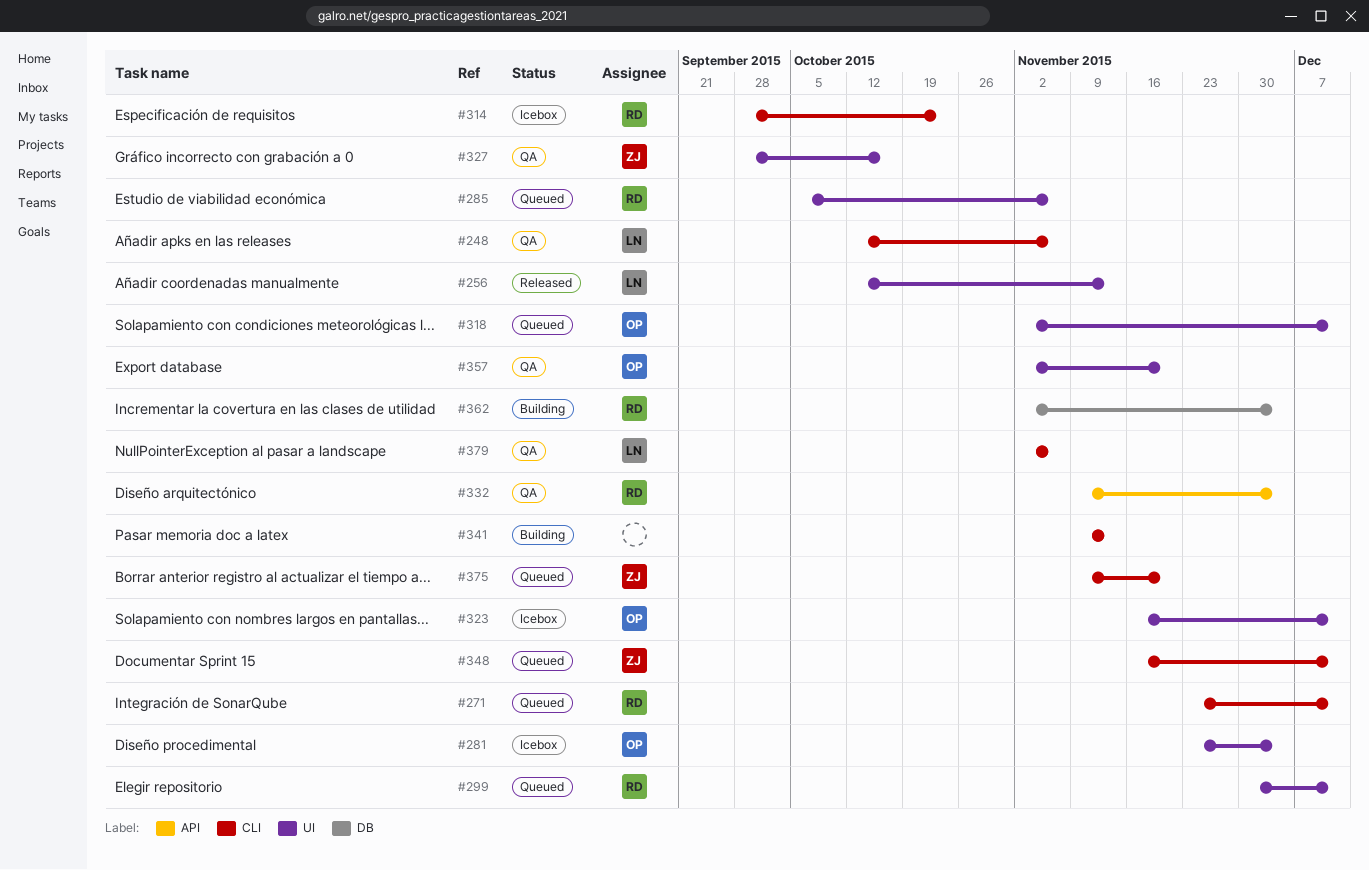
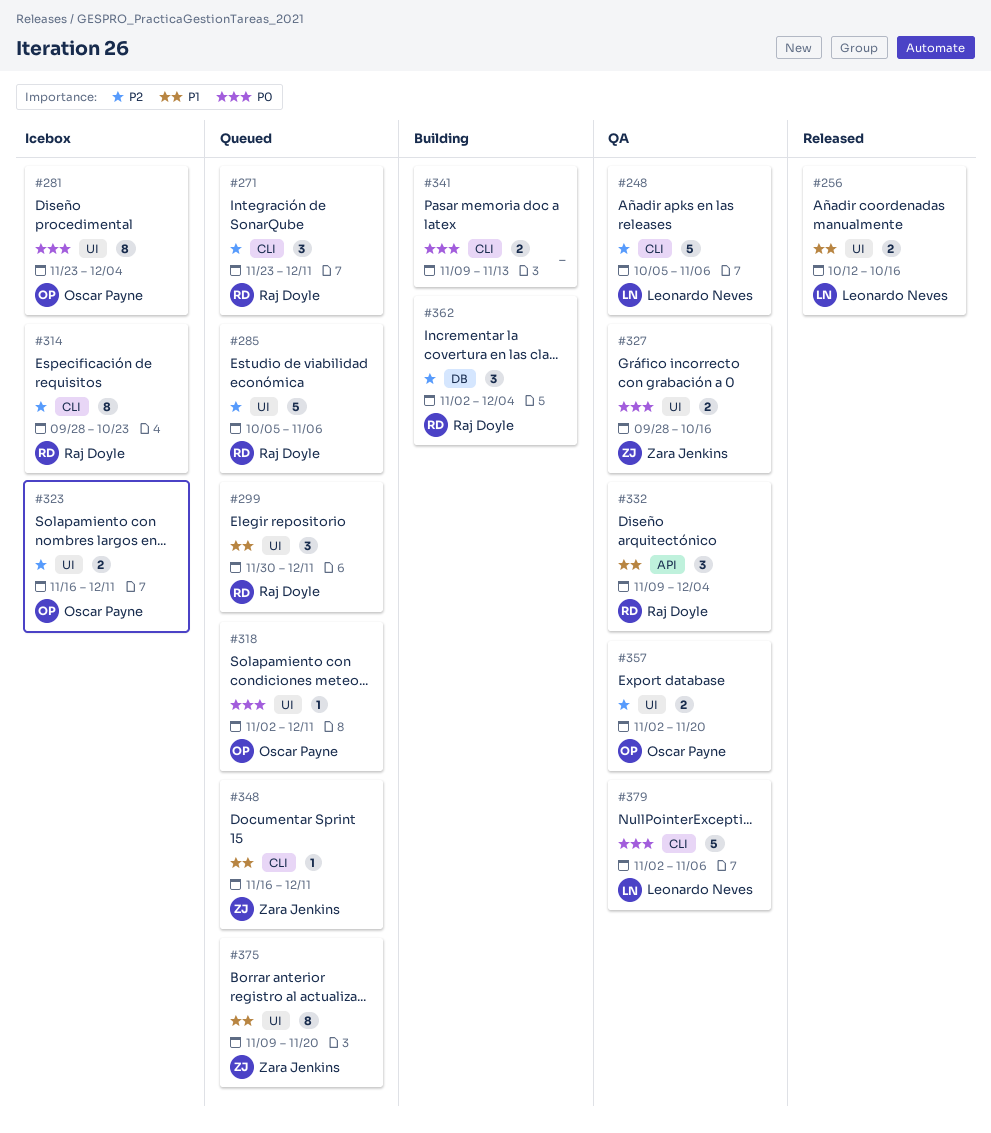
#248, start: Oct 12 -> Oct 5
#256, due: Nov 13 -> Oct 16
#375, label: CLI -> UI

